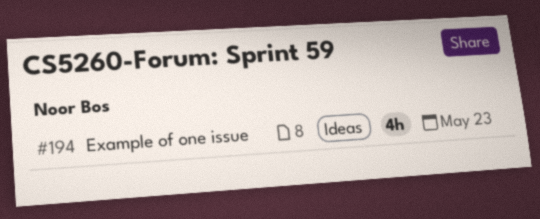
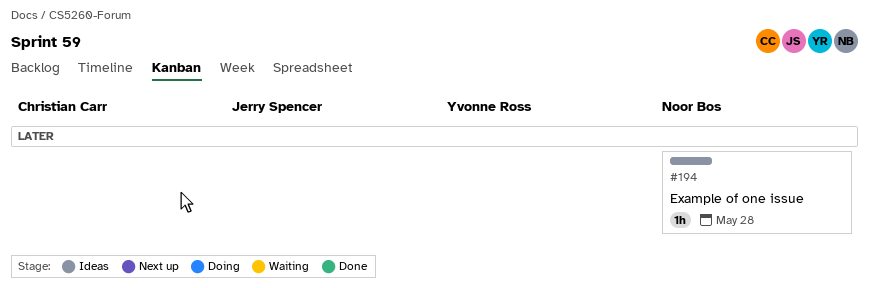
#194, estimate: 4h -> 1h
#194, due: May 23 -> May 28

